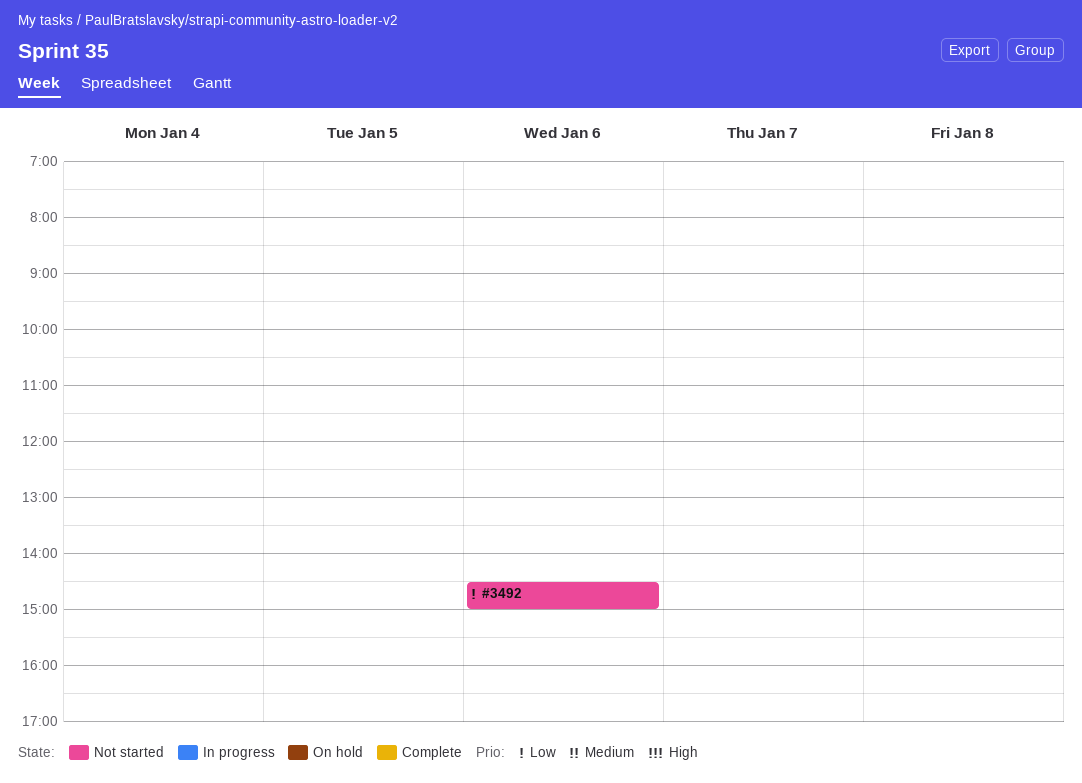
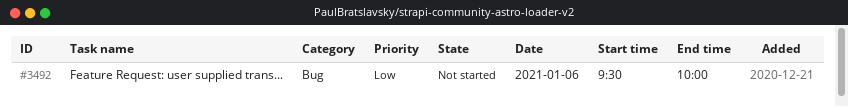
#3492, begins: 14:30 -> 09:30
#3492, ends: 15:00 -> 10:00

